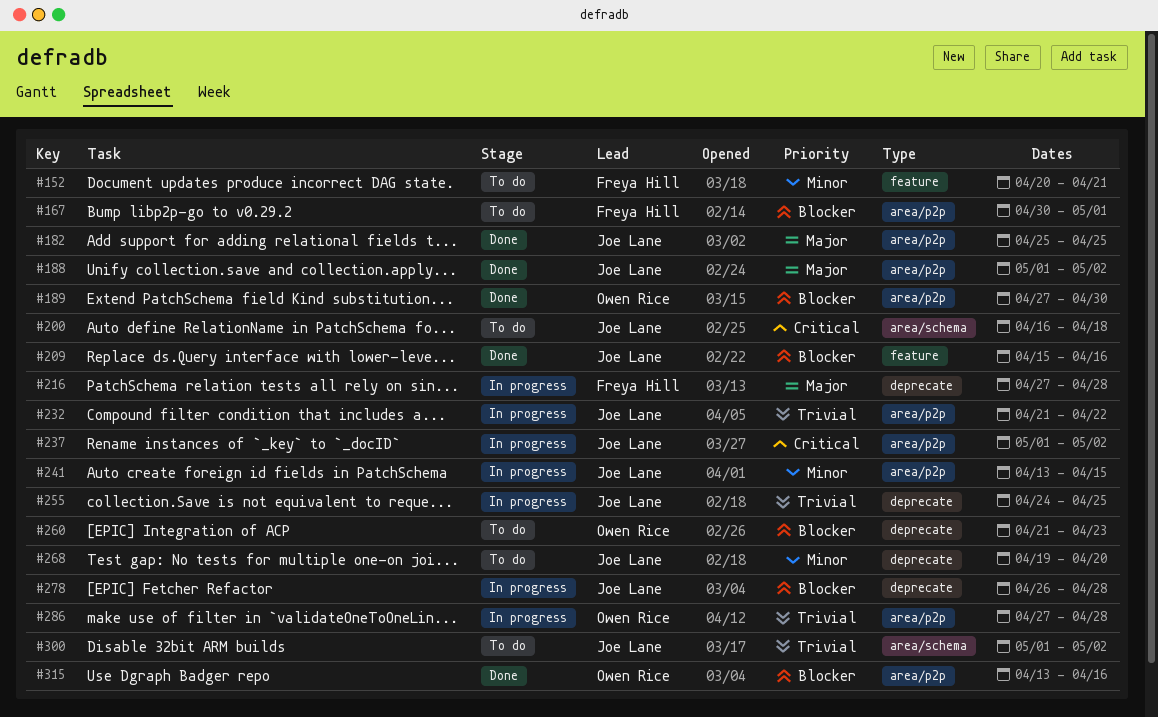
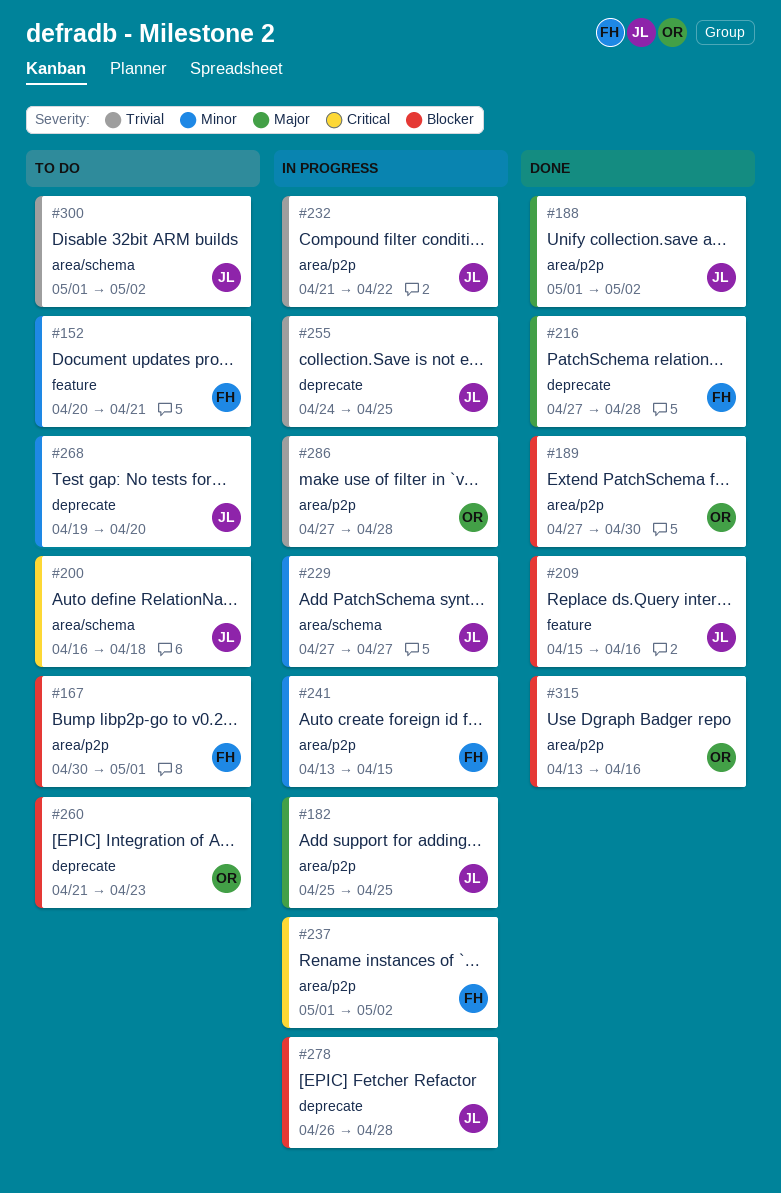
#182, status: Done -> In progress
#216, status: In progress -> Done
#229: none -> present
#237, owner: Joe Lane -> Freya Hill
#241, owner: Joe Lane -> Freya Hill

